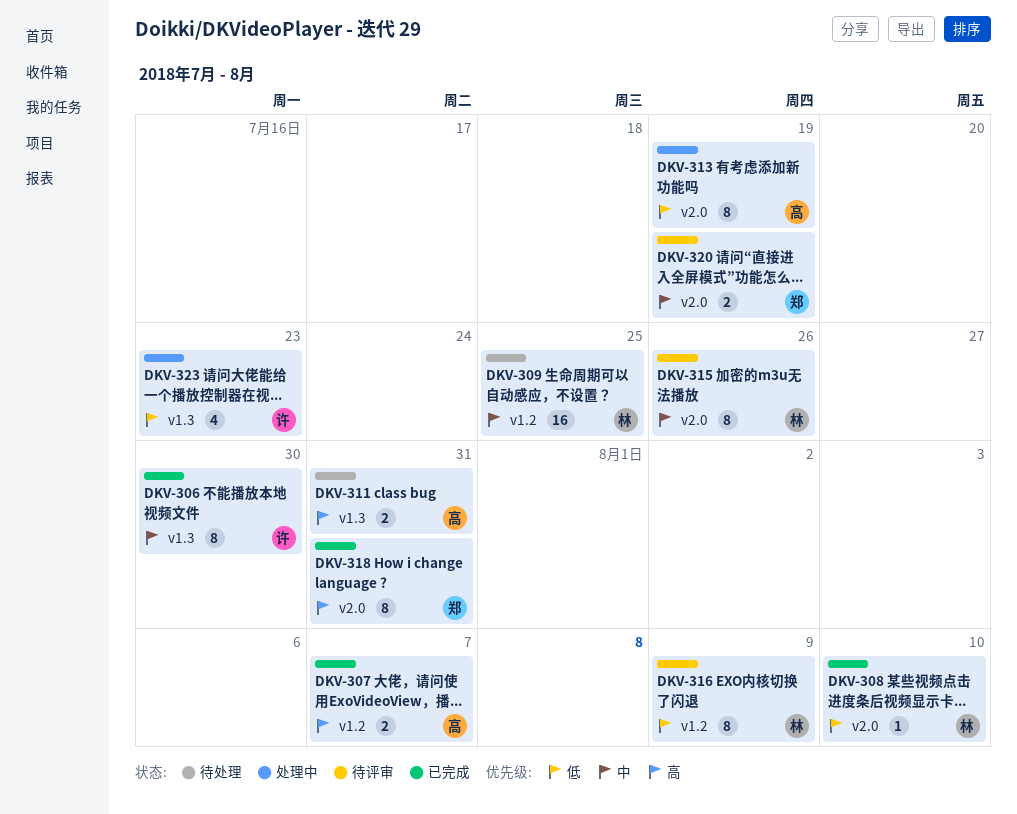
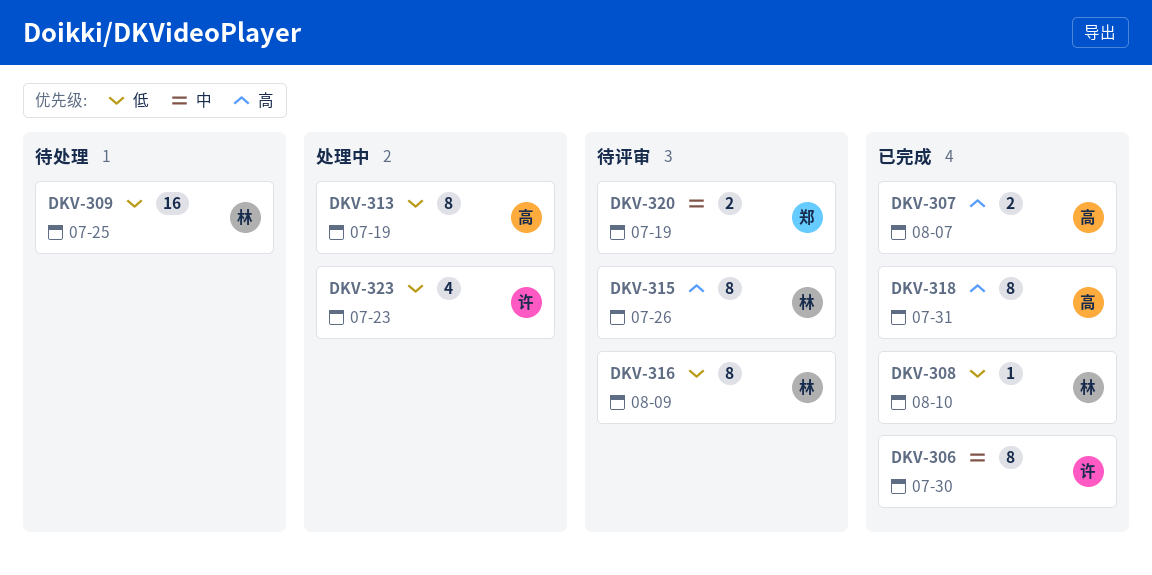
DKV-309, priority: 中 -> 低
DKV-311: present -> none
DKV-315, priority: 中 -> 高
DKV-318, owner: 郑 -> 高

